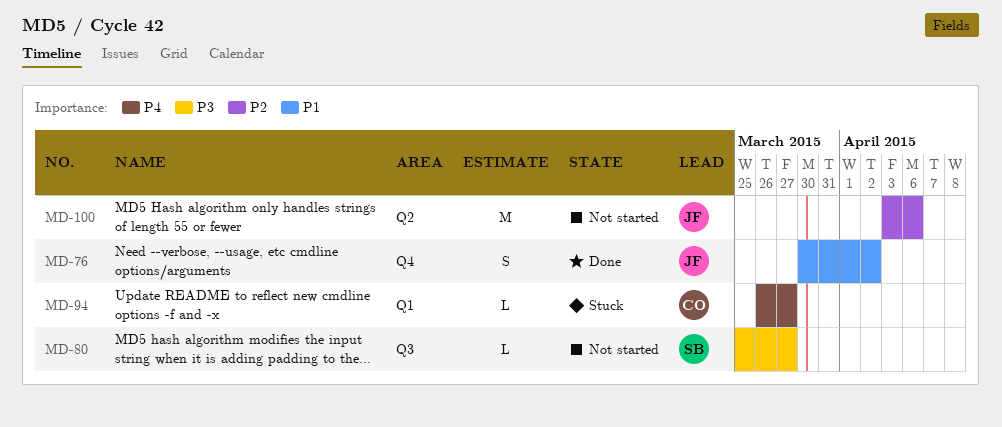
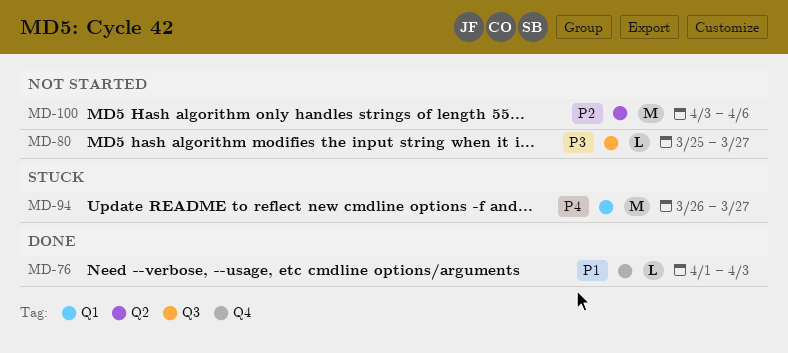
MD-76, estimate: S -> L
MD-76, start: Mar 30 -> Apr 1
MD-76, due: Apr 2 -> Apr 3
MD-94, estimate: L -> M

